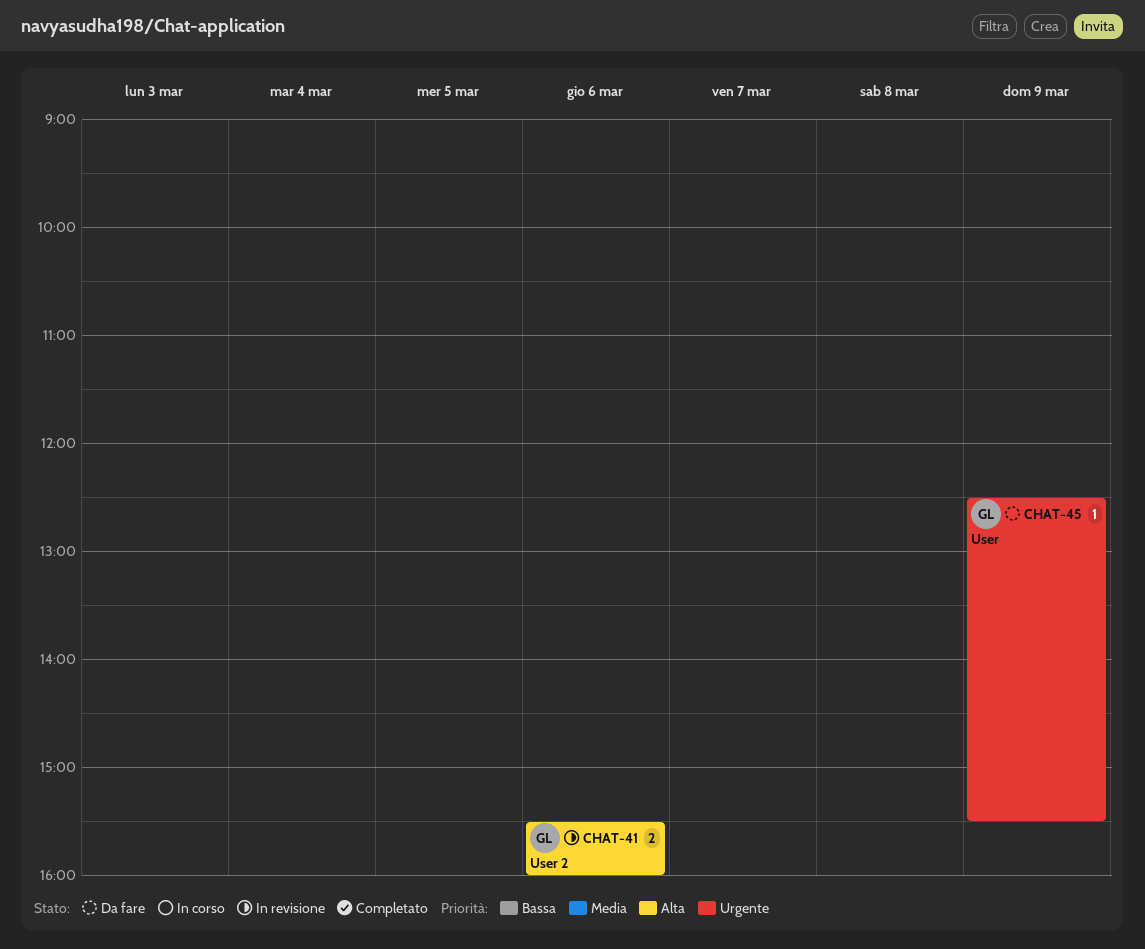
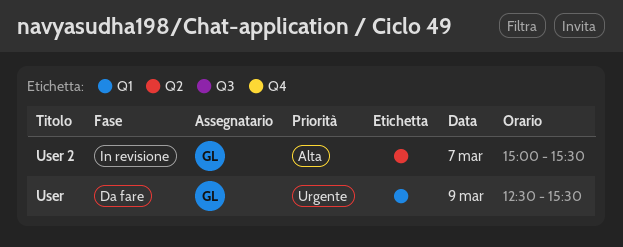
User 2, day: Mar 6 -> Mar 7
User 2, begins: 15:30 -> 15:00
User 2, ends: 16:00 -> 15:30

